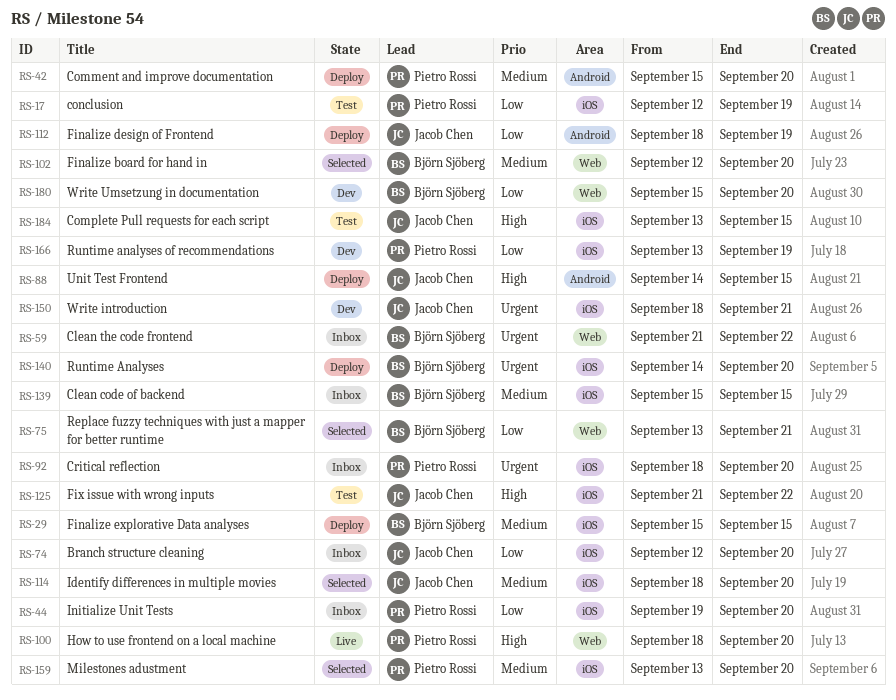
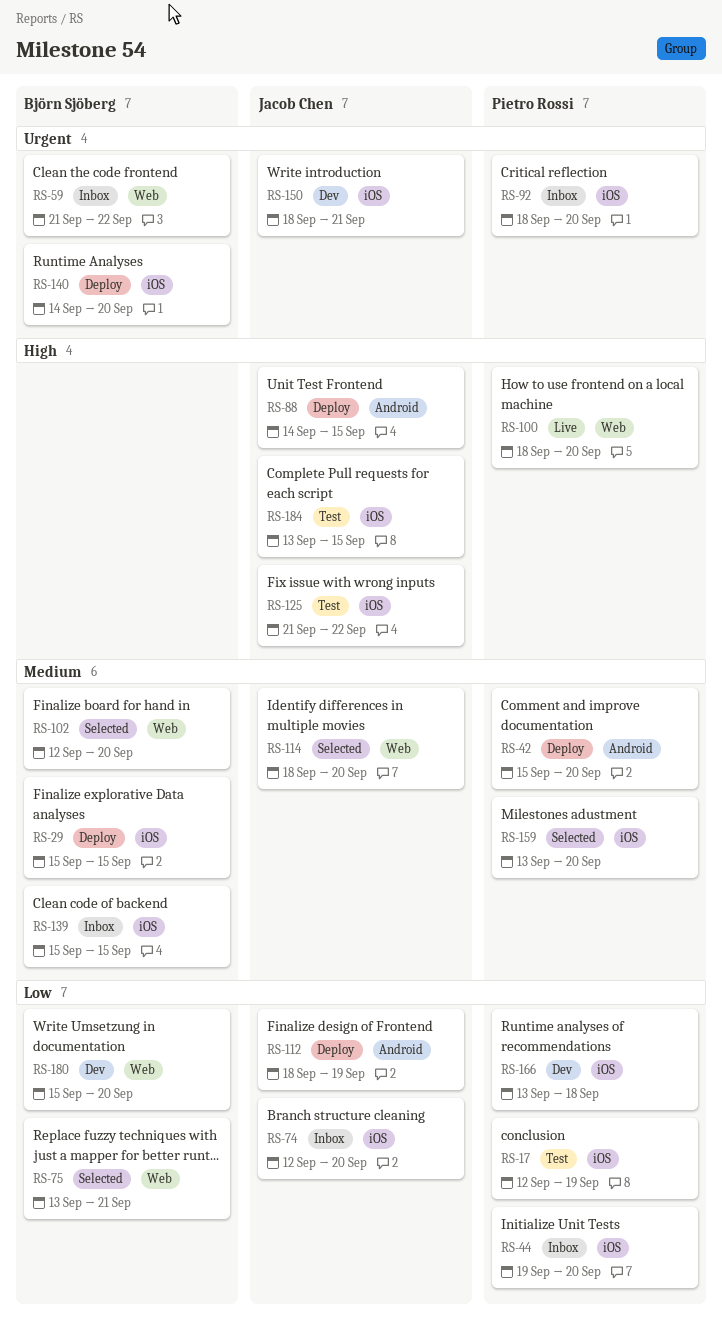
RS-114, label: iOS -> Web
RS-166, due: Sep 19 -> Sep 18

